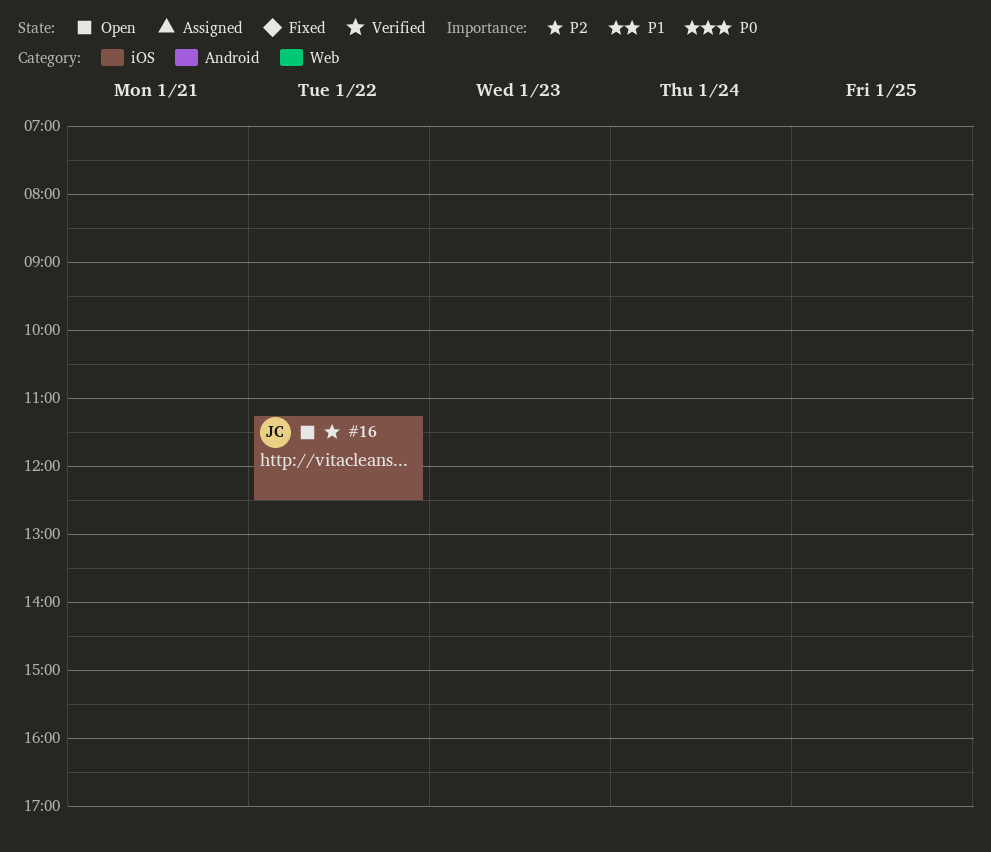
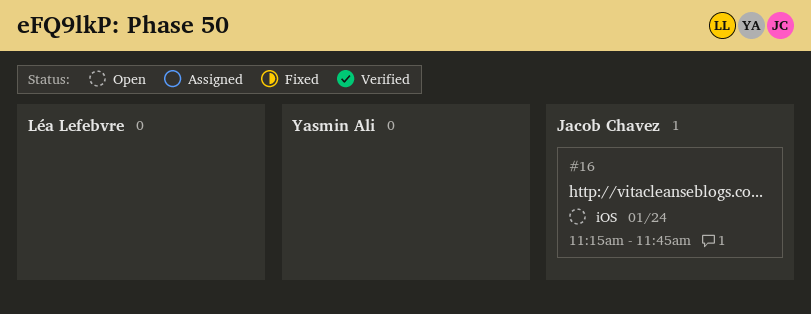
#16, day: Jan 22 -> Jan 24
#16, ends: 12:30 -> 11:45

